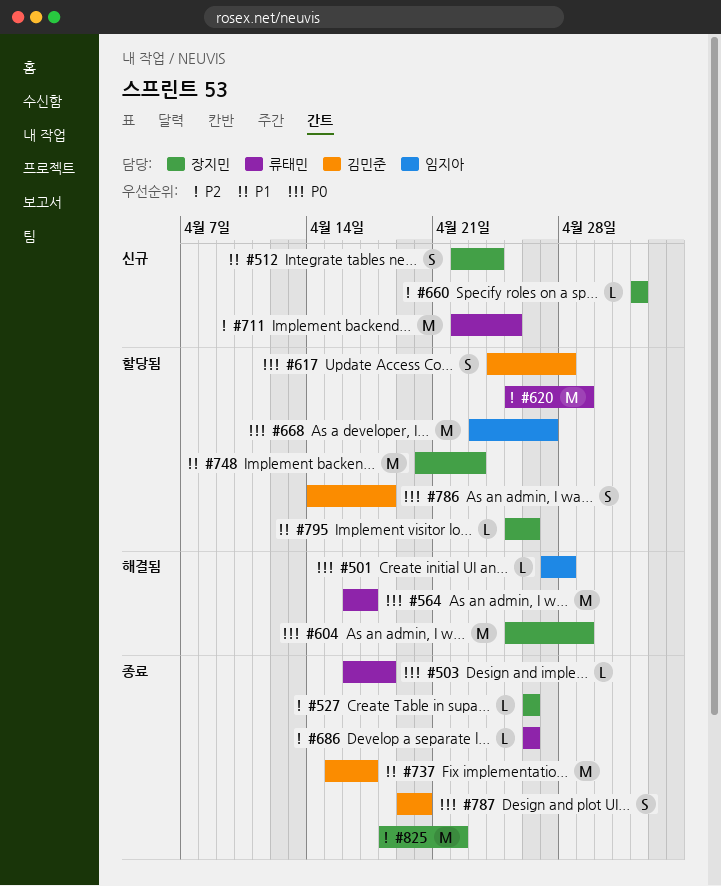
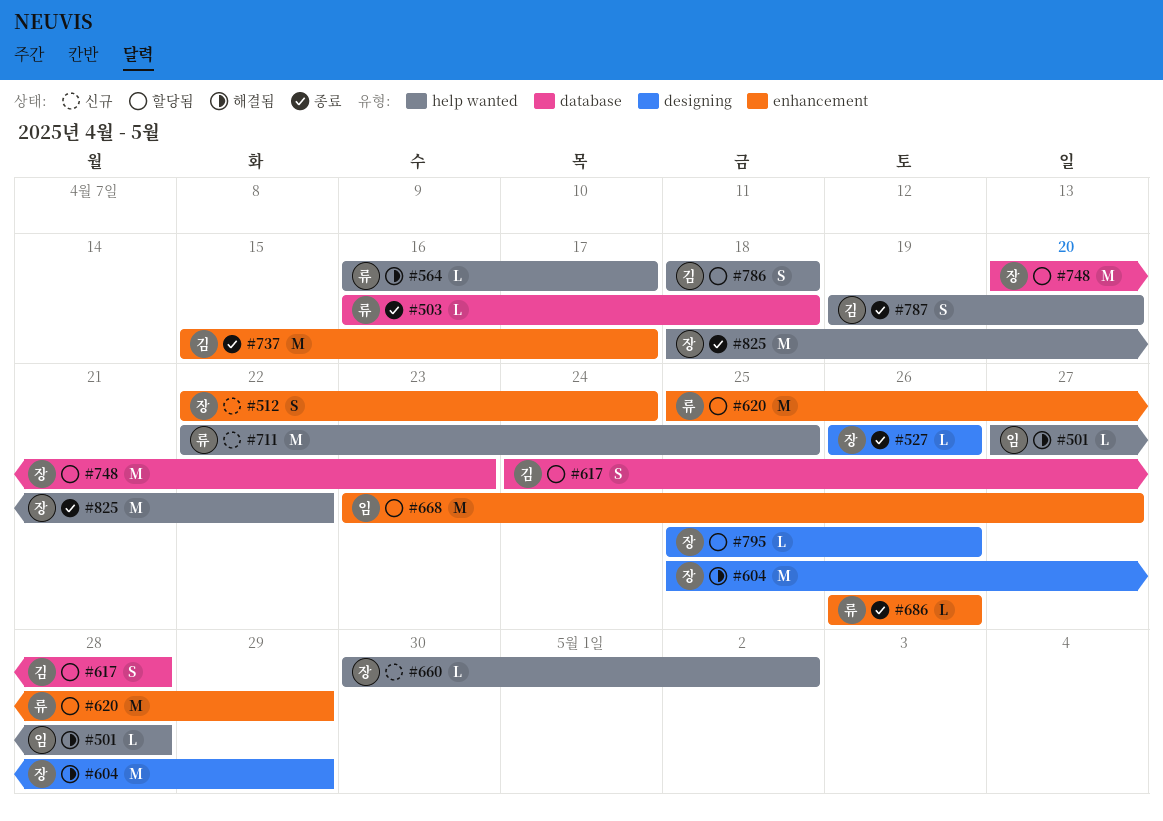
#564, estimate: M -> L
#660, start: May 2 -> Apr 30
#786, start: Apr 14 -> Apr 18

